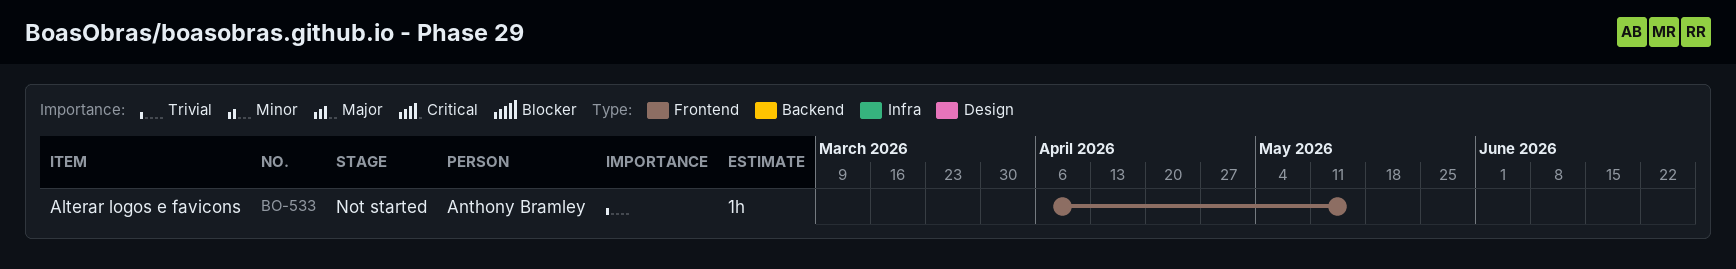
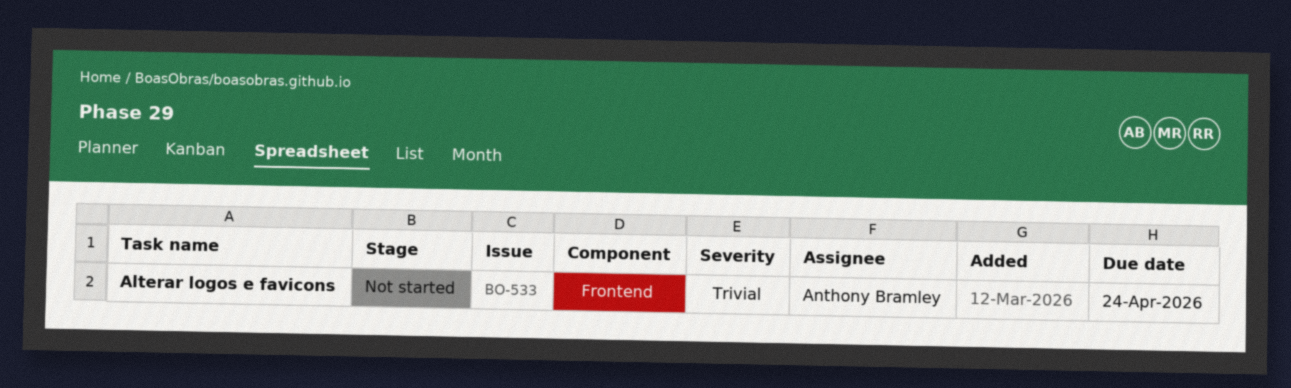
BO-533, due: May 15 -> Apr 24

